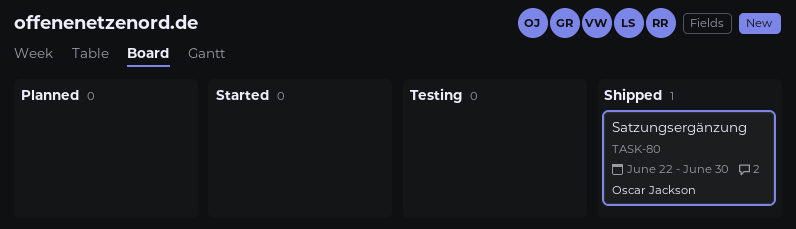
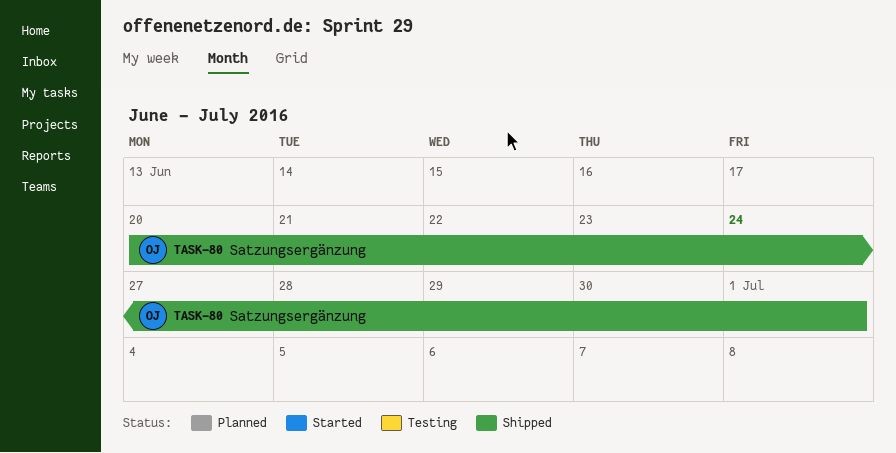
TASK-80, start: Jun 22 -> Jun 20
TASK-80, due: Jun 30 -> Jul 1

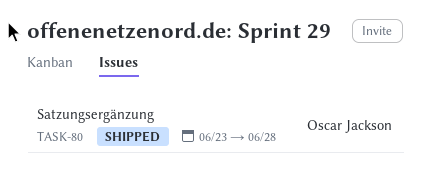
TASK-80, start: Jun 20 -> Jun 23
TASK-80, due: Jul 1 -> Jun 28

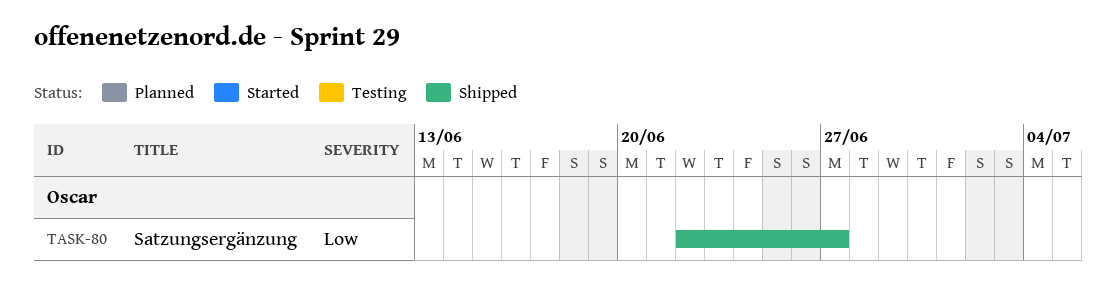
TASK-80, start: Jun 23 -> Jun 22
TASK-80, due: Jun 28 -> Jun 27

